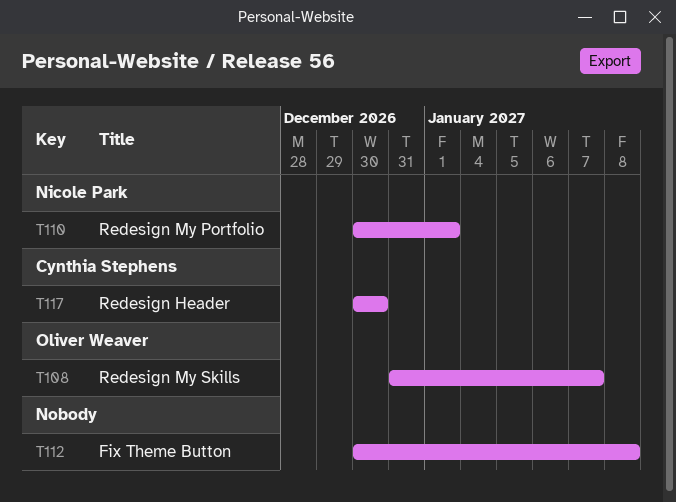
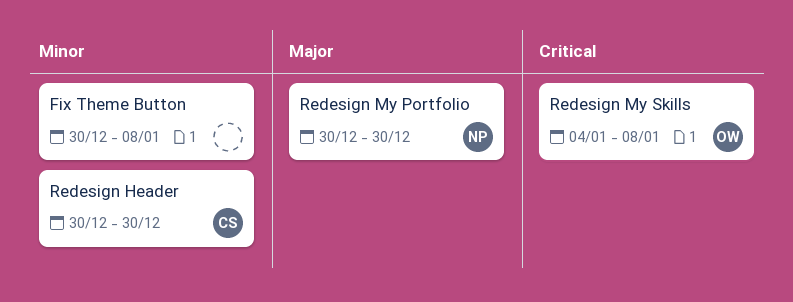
Redesign My Portfolio, due: Jan 1 -> Dec 30
Redesign My Skills, start: Dec 31 -> Jan 4
Redesign My Skills, due: Jan 7 -> Jan 8

